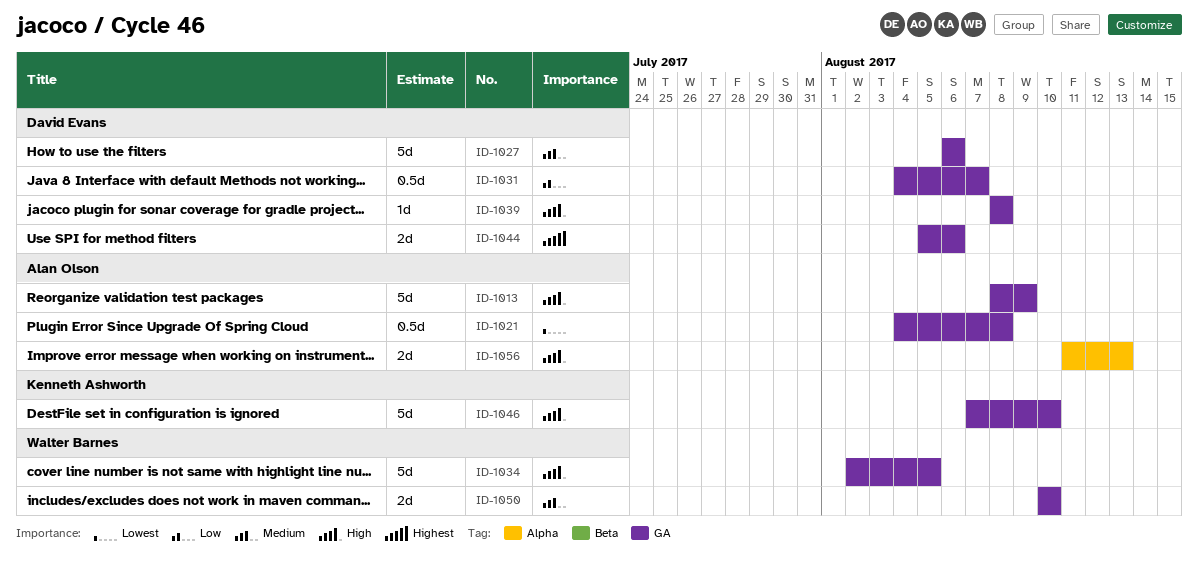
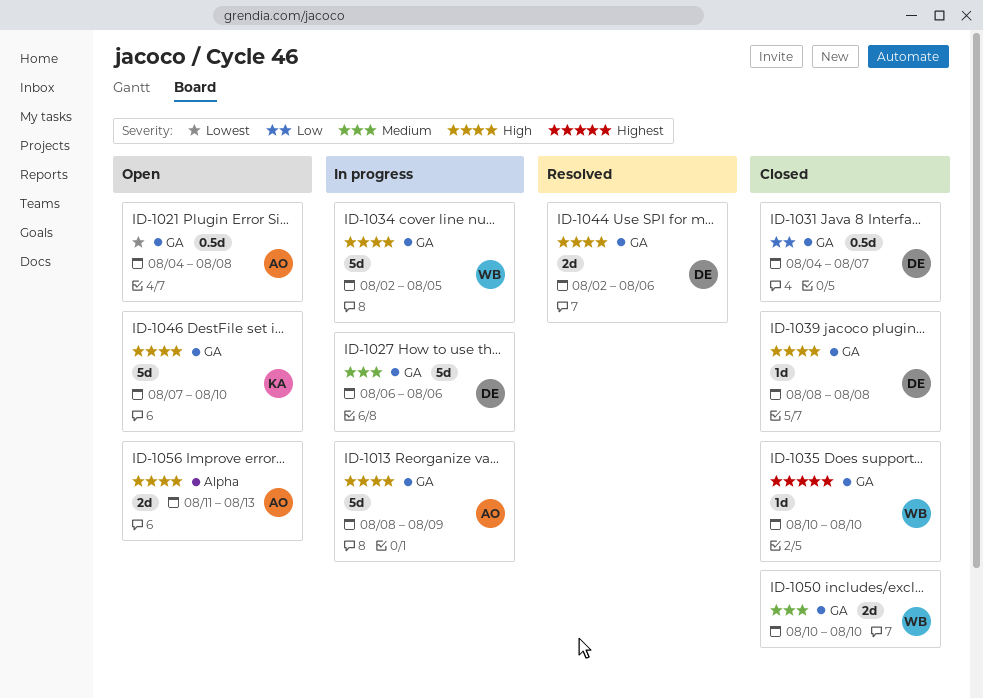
ID-1035: none -> present
ID-1044, priority: Highest -> High
ID-1044, start: Aug 5 -> Aug 2

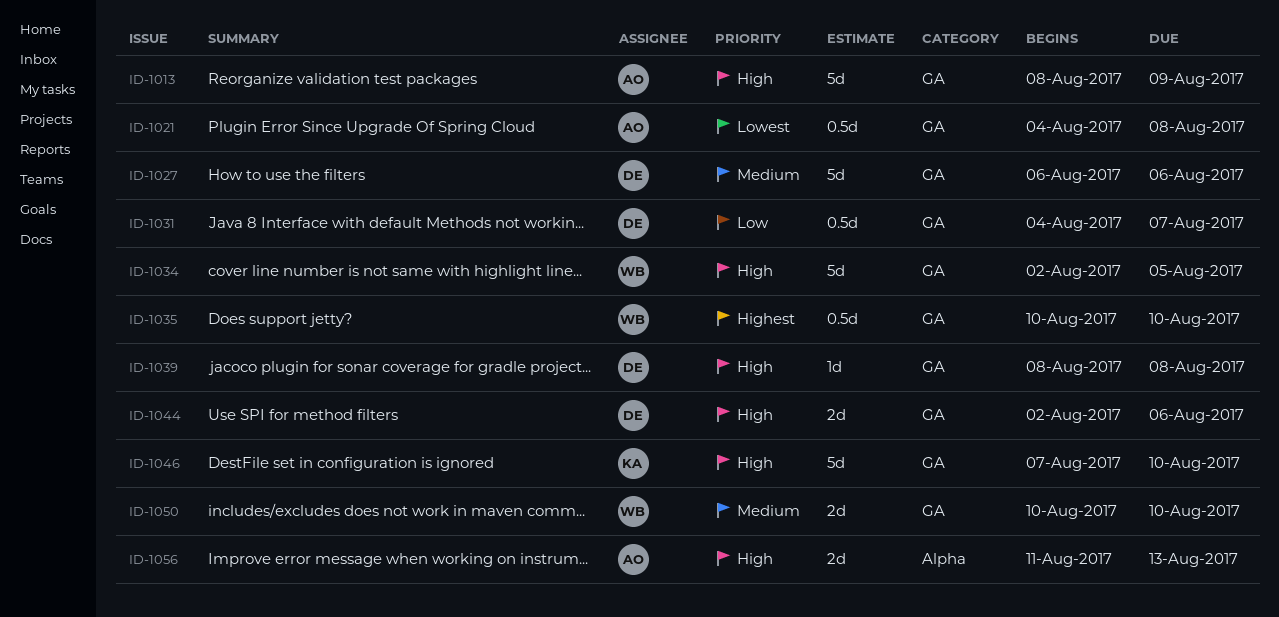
ID-1035, estimate: 1d -> 0.5d

